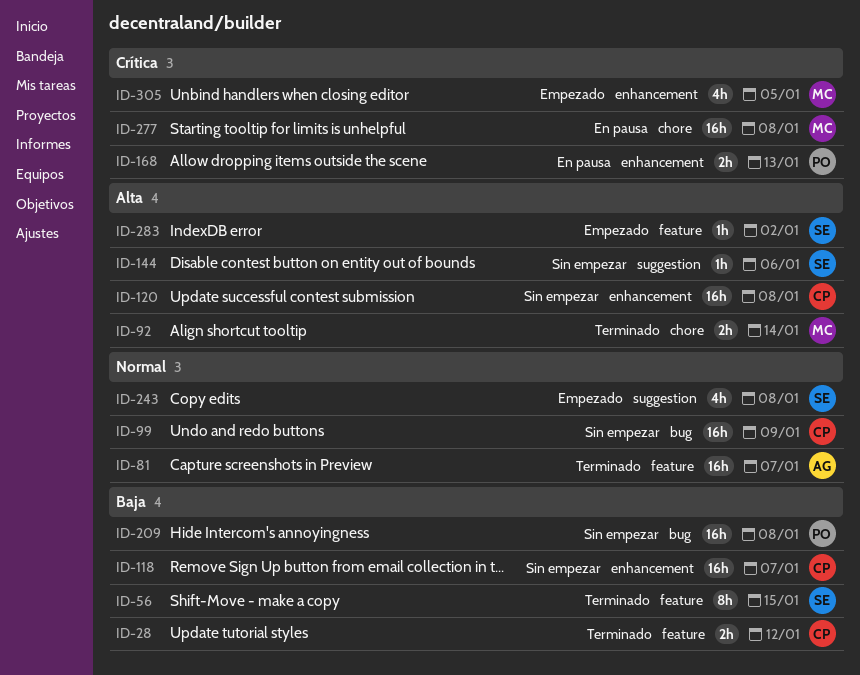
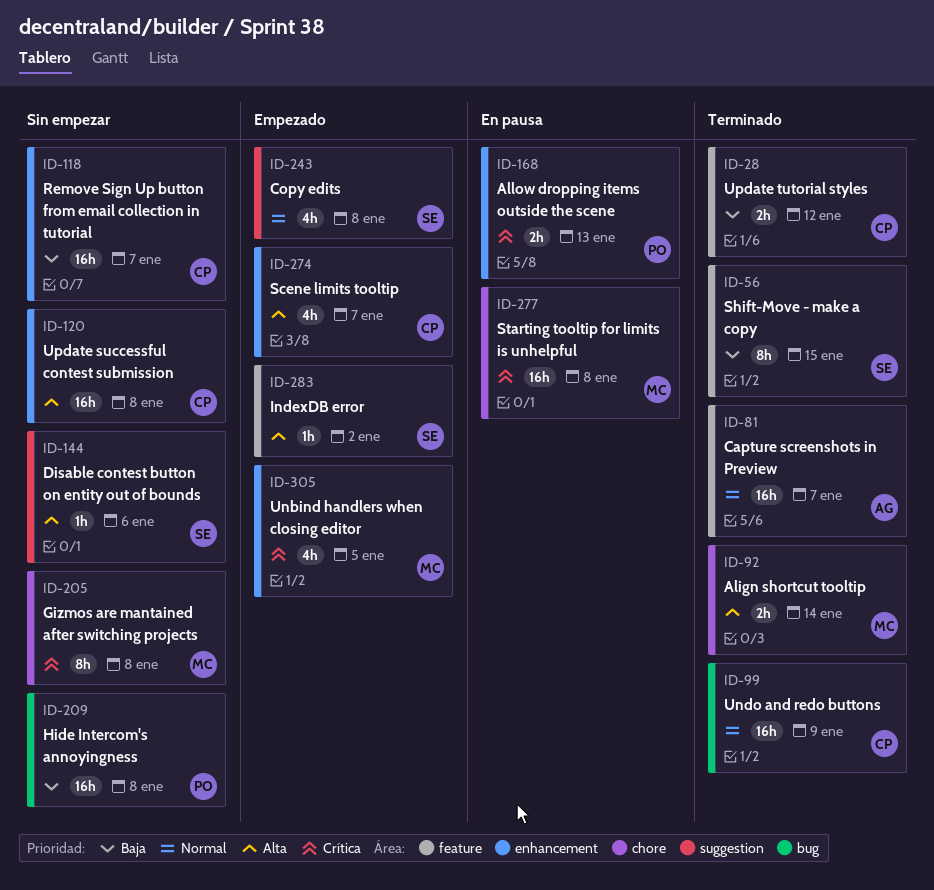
ID-99, status: Sin empezar -> Terminado
ID-205: none -> present
ID-274: none -> present

